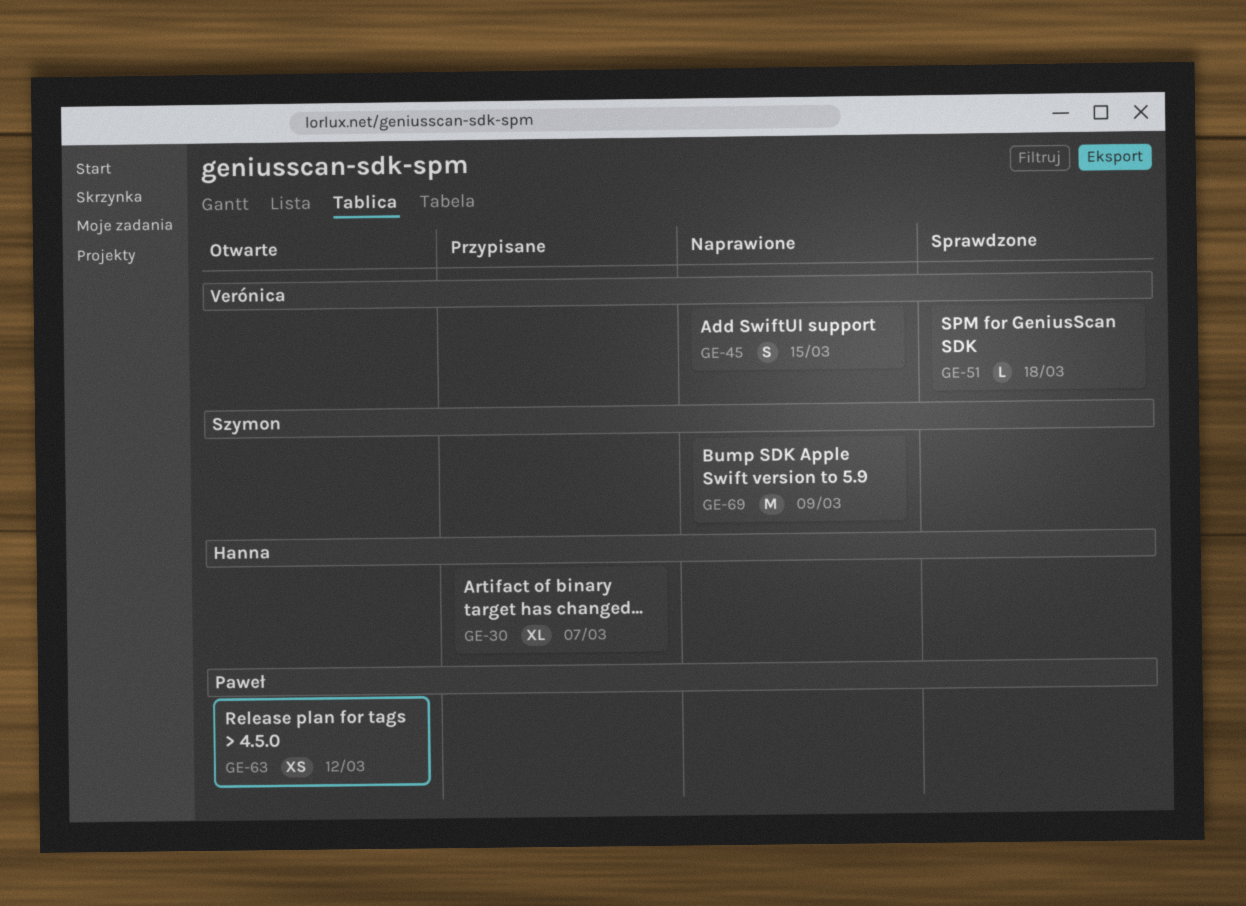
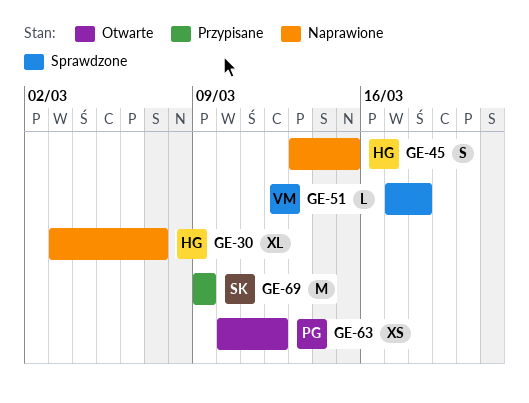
GE-30, status: Przypisane -> Naprawione
GE-45, owner: Verónica -> Hanna
GE-69, status: Naprawione -> Przypisane

